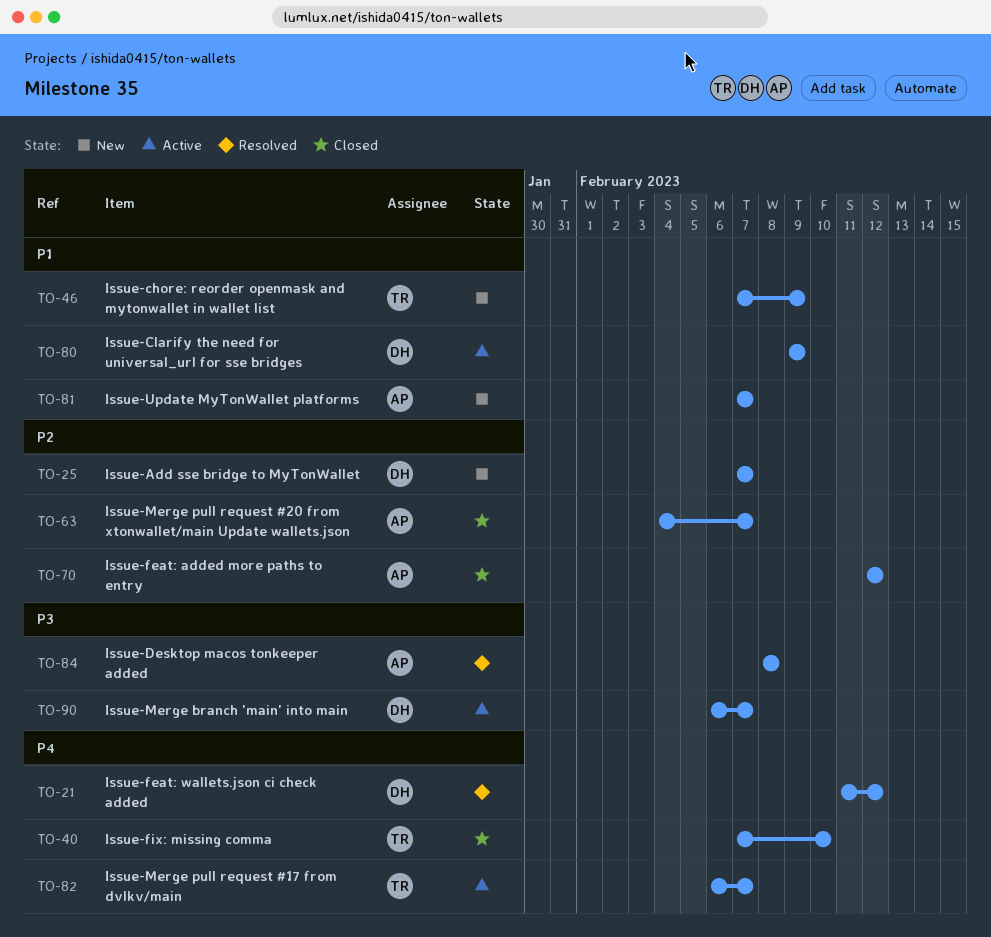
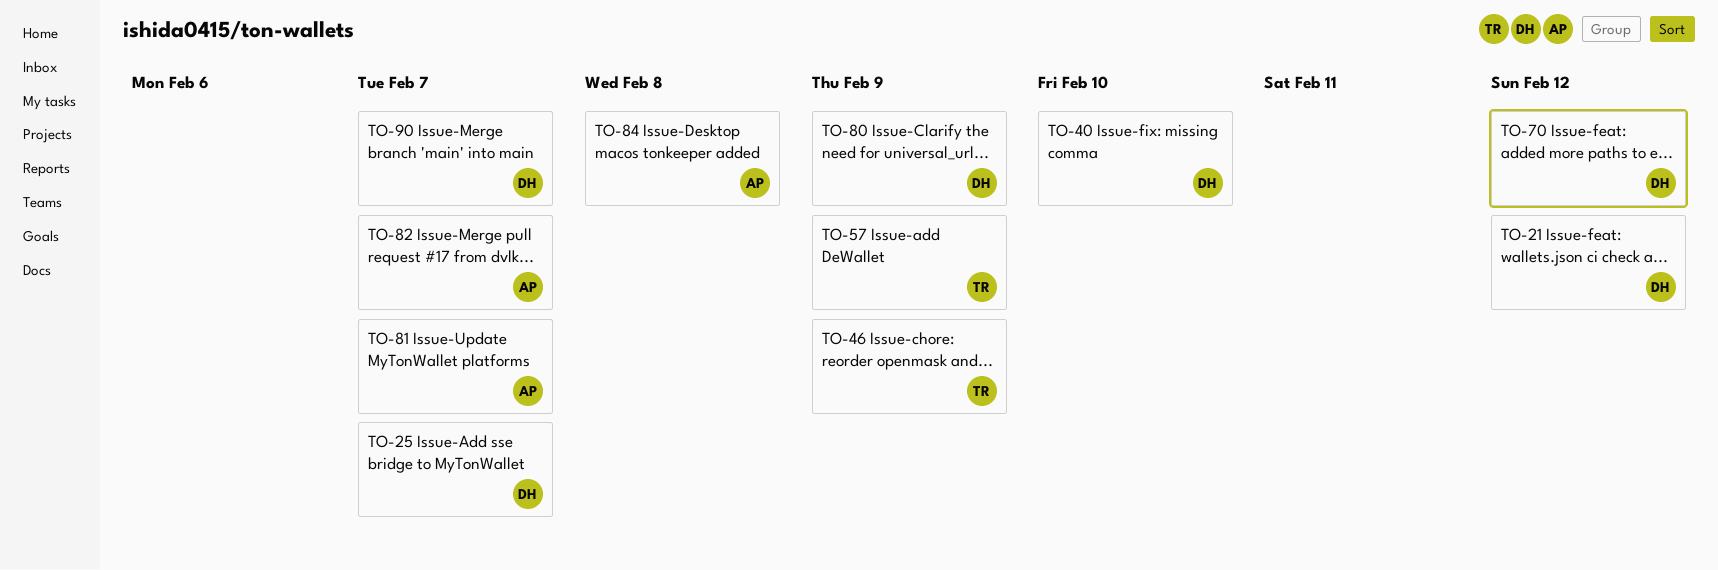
TO-40, owner: TR -> DH
TO-57: none -> present
TO-63: present -> none
TO-70, owner: AP -> DH
TO-82, owner: TR -> AP

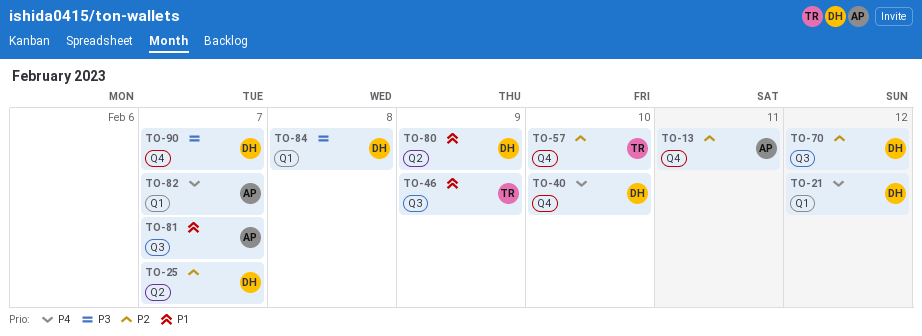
TO-13: none -> present
TO-57, due: Feb 9 -> Feb 10
TO-84, owner: AP -> DH

